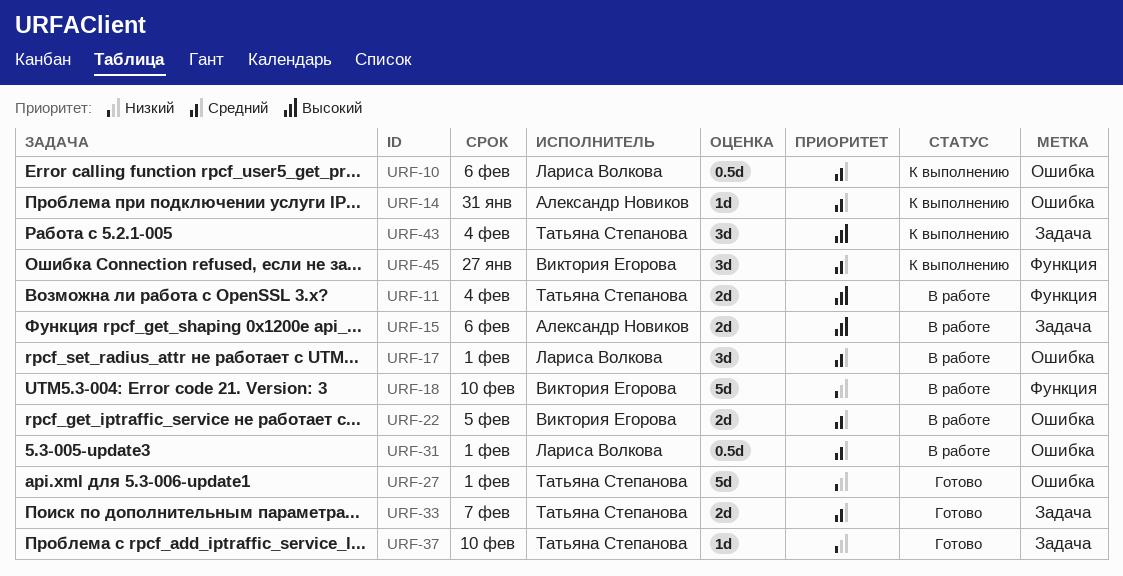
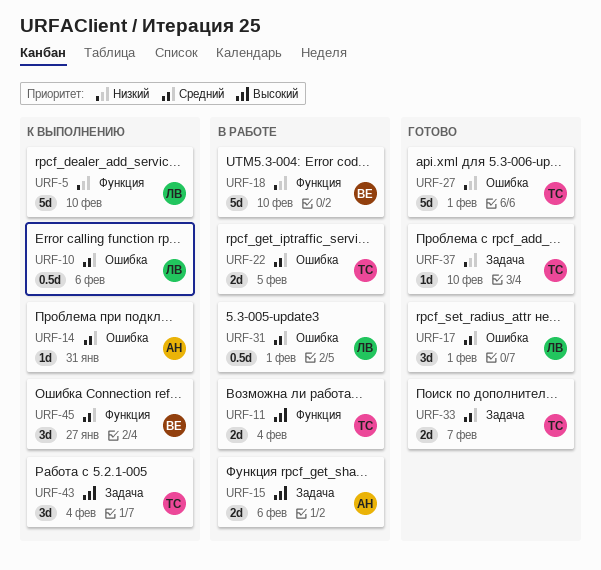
URF-5: none -> present
URF-17, status: В работе -> Готово
URF-22, owner: Виктория Егорова -> Татьяна Степанова

